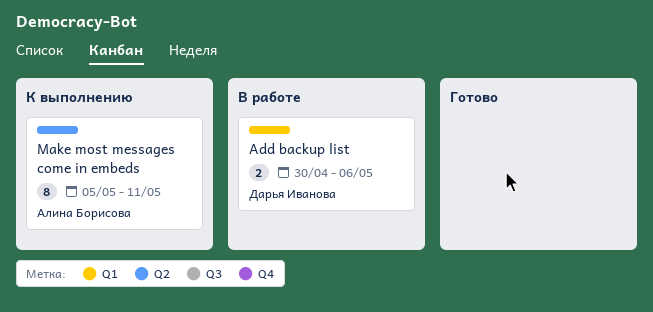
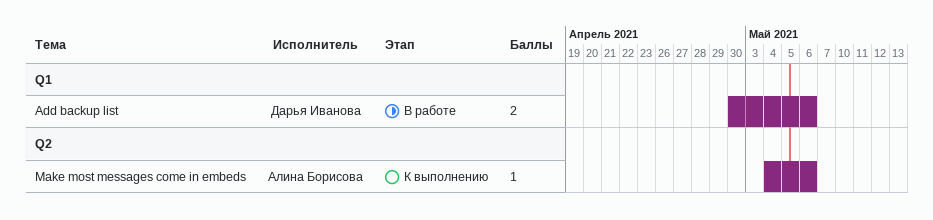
Make most messages come in embeds, estimate: 8 -> 1
Make most messages come in embeds, start: May 5 -> May 4
Make most messages come in embeds, due: May 11 -> May 6

